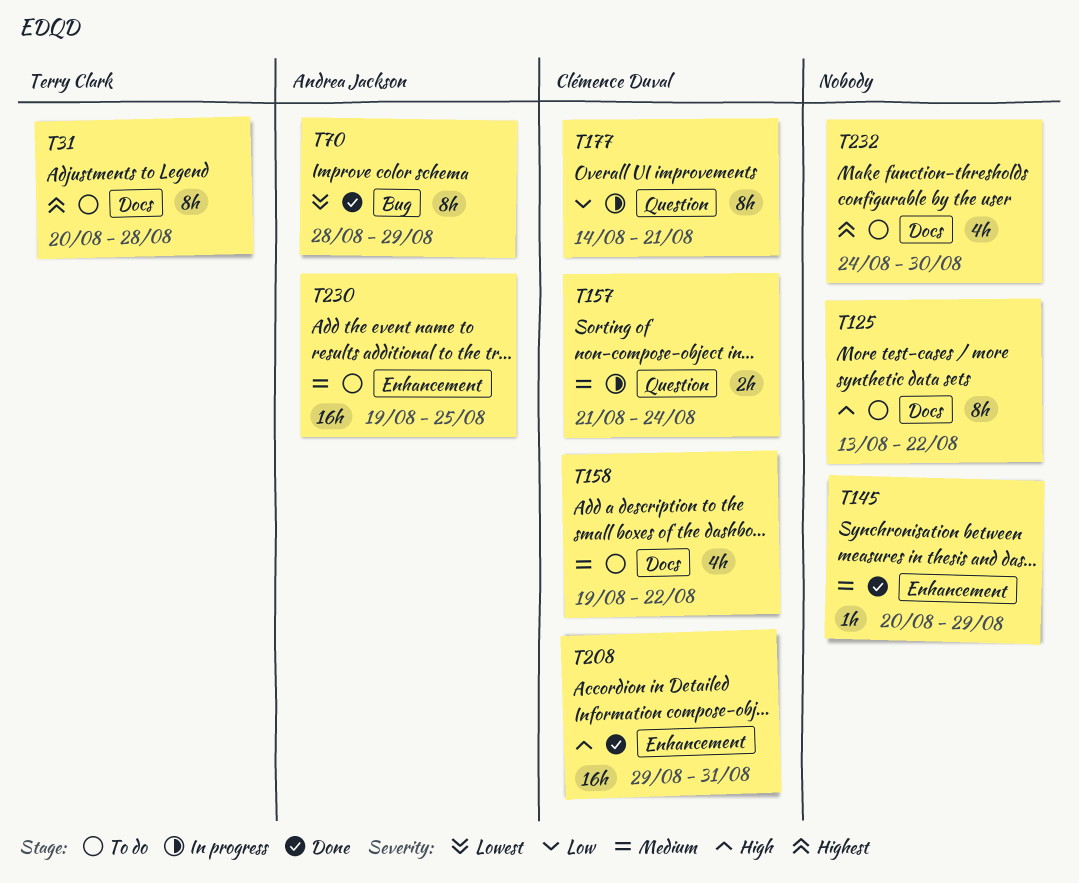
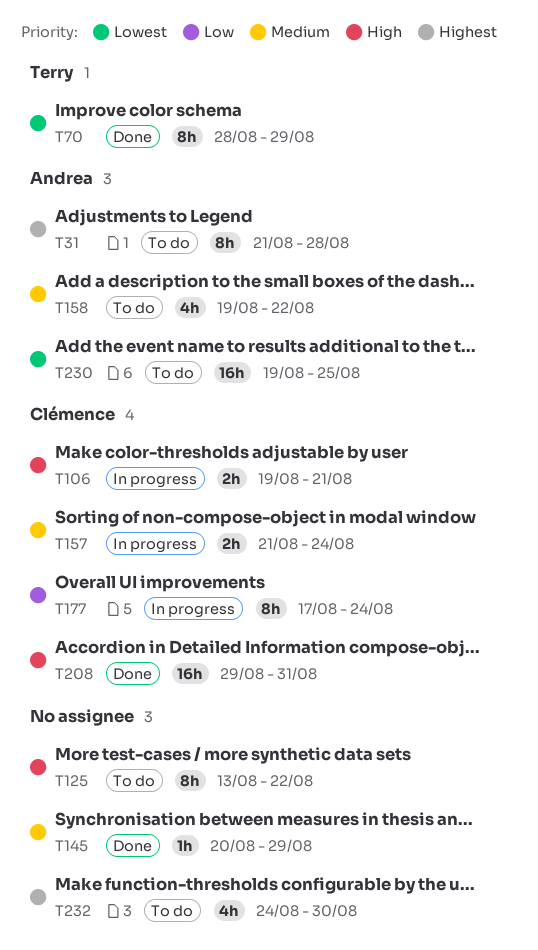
T31, owner: Terry Clark -> Andrea Jackson
T31, start: Aug 20 -> Aug 21
T70, owner: Andrea Jackson -> Terry Clark
T106: none -> present
T158, owner: Clémence Duval -> Andrea Jackson
T177, start: Aug 14 -> Aug 17
T177, due: Aug 21 -> Aug 24
T230, priority: Medium -> Lowest

